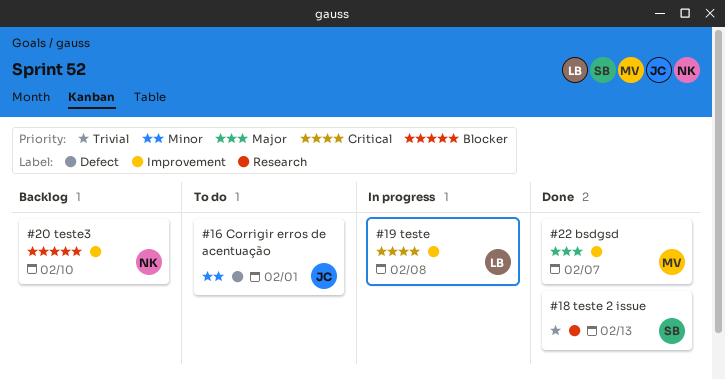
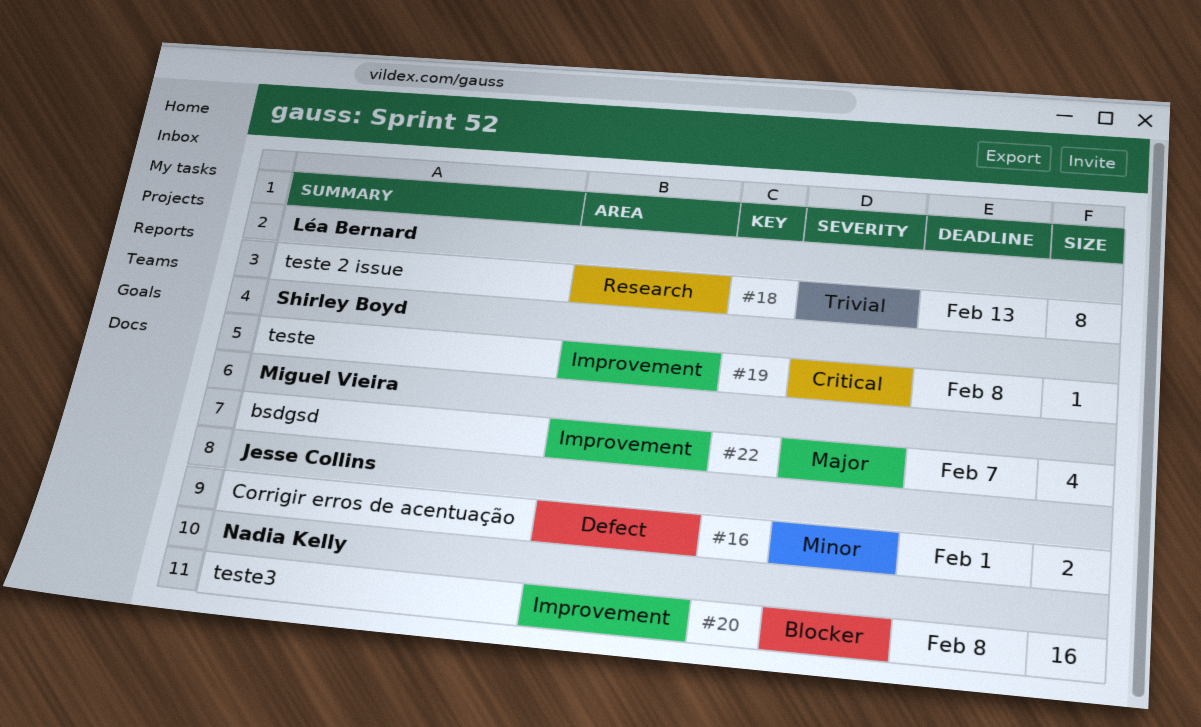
#18, owner: Shirley Boyd -> Léa Bernard
#19, owner: Léa Bernard -> Shirley Boyd
#20, due: Feb 10 -> Feb 8

